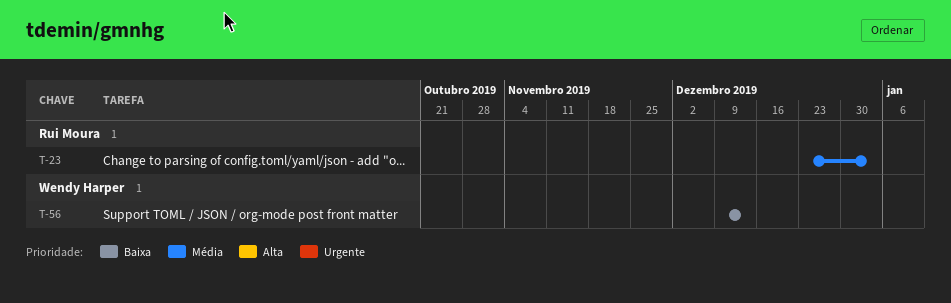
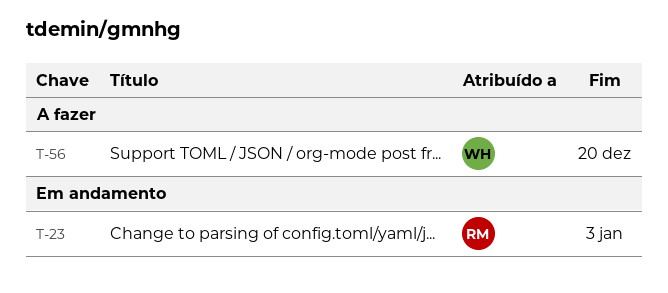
T-56, due: Dec 13 -> Dec 20

